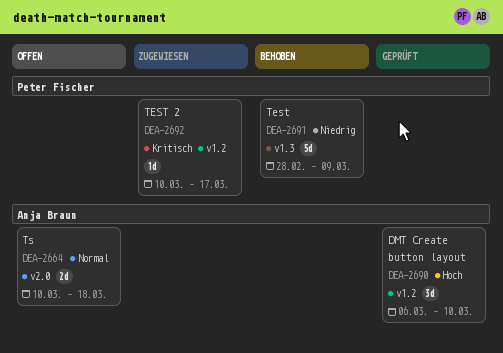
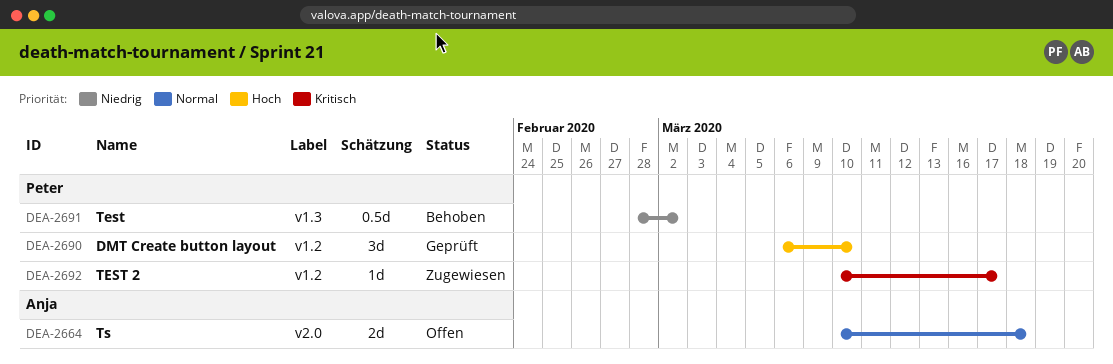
DEA-2690, owner: Anja Braun -> Peter Fischer
DEA-2691, estimate: 5d -> 0.5d
DEA-2691, due: Mar 9 -> Mar 2

